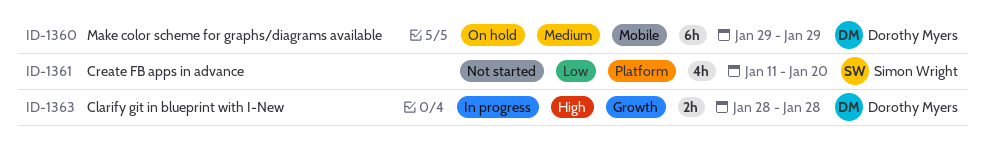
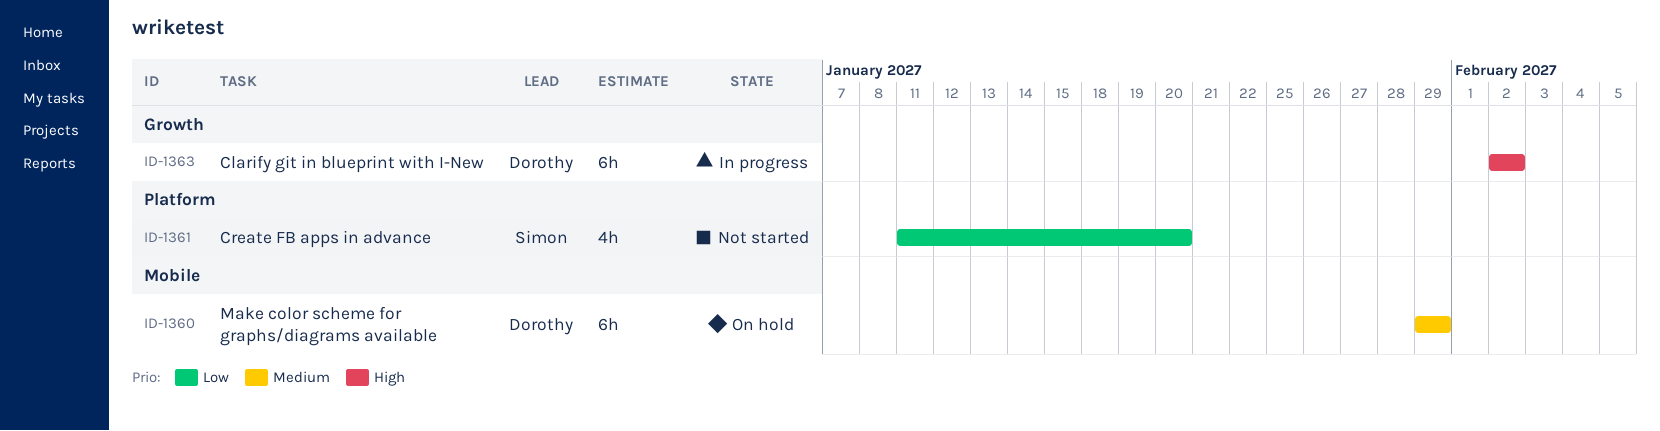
ID-1363, estimate: 2h -> 6h
ID-1363, start: Jan 28 -> Feb 2
ID-1363, due: Jan 28 -> Feb 2

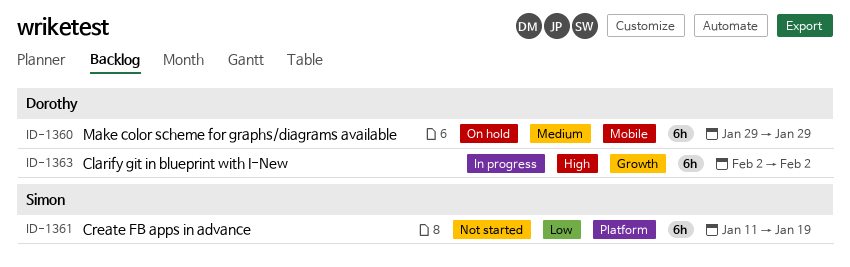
ID-1361, estimate: 4h -> 6h
ID-1361, due: Jan 20 -> Jan 19

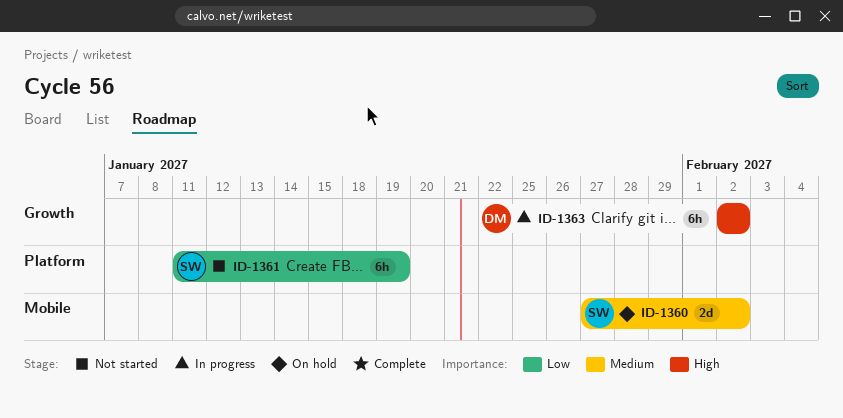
ID-1360, owner: Dorothy -> Simon
ID-1360, estimate: 6h -> 2d
ID-1360, start: Jan 29 -> Jan 27
ID-1360, due: Jan 29 -> Feb 2

